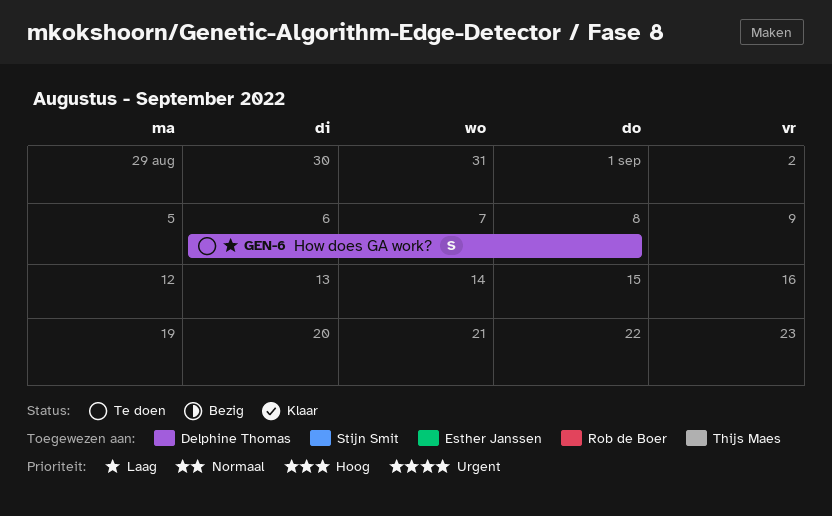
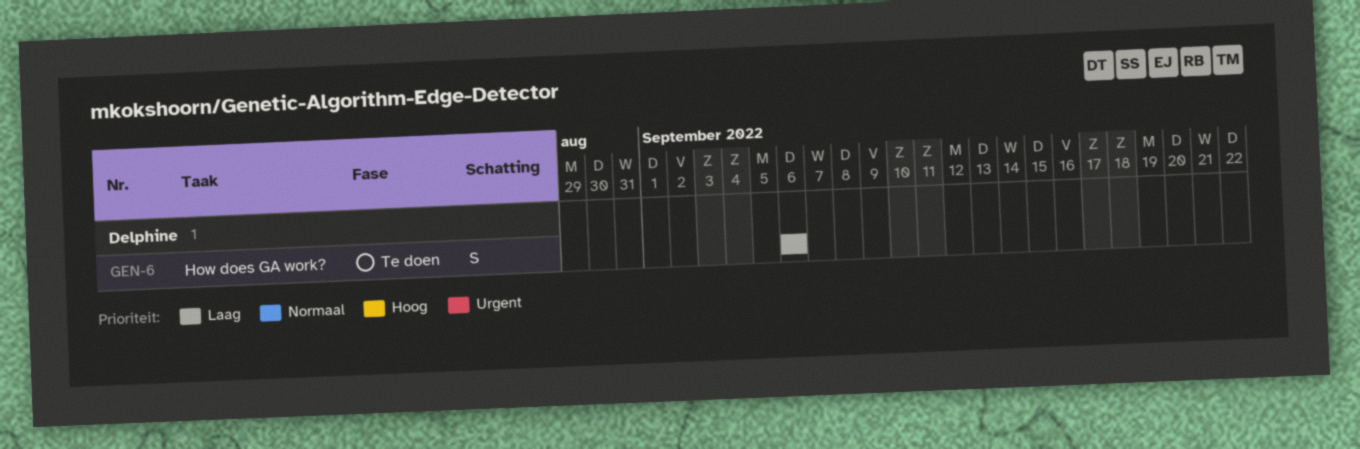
GEN-6, due: Sep 8 -> Sep 6

